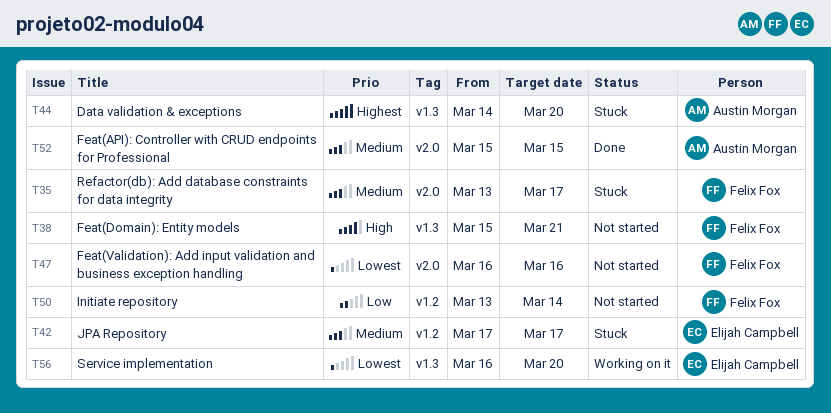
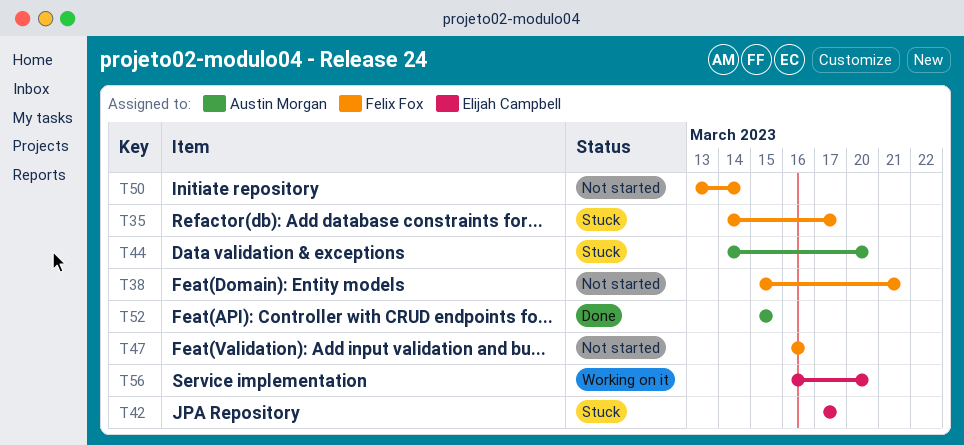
T35, start: Mar 13 -> Mar 14

